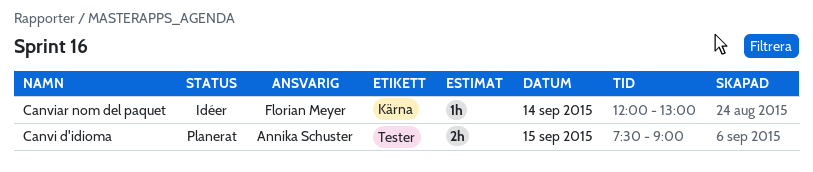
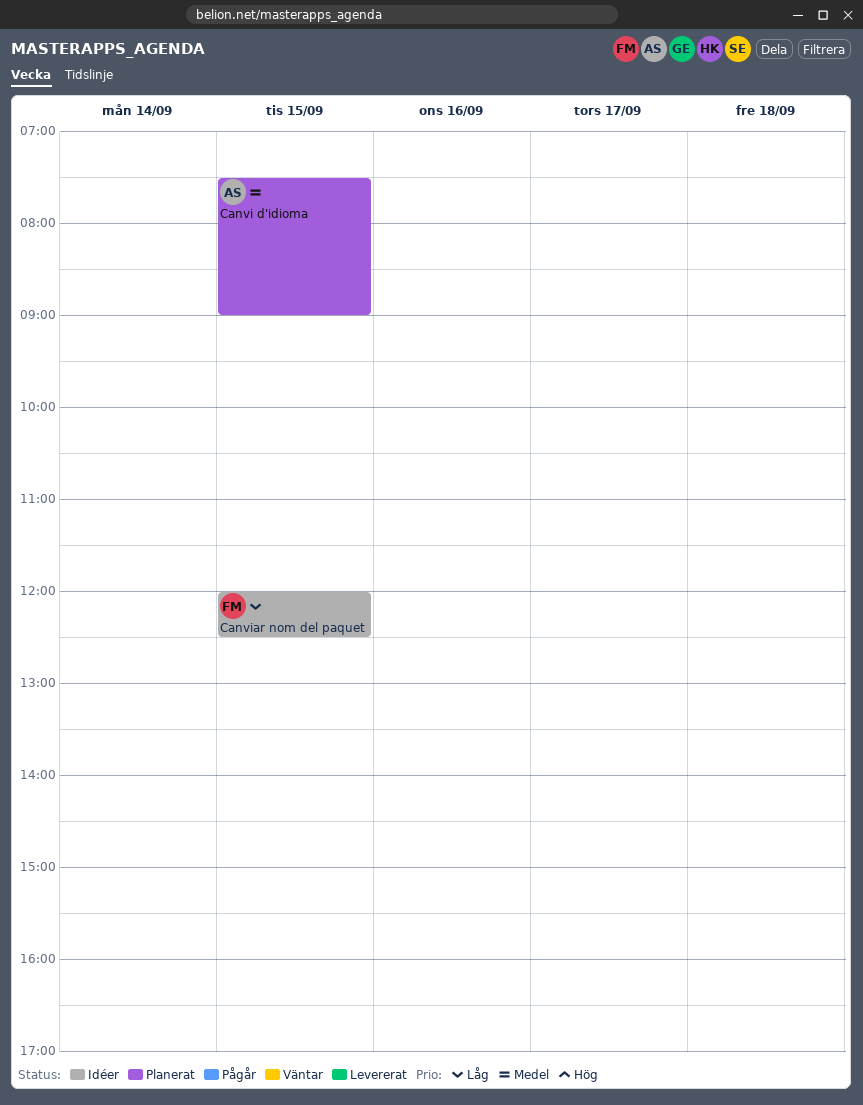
Canviar nom del paquet, day: Sep 14 -> Sep 15
Canviar nom del paquet, ends: 13:00 -> 12:30

